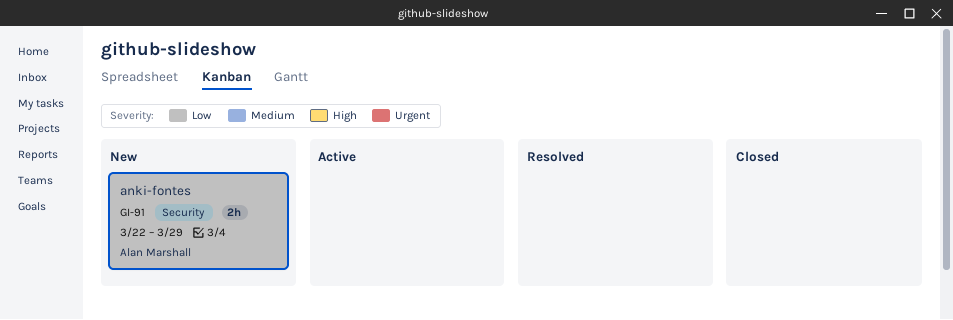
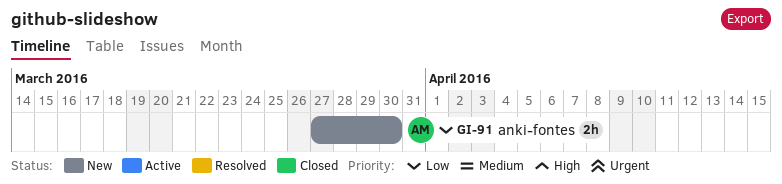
GI-91, start: Mar 22 -> Mar 27
GI-91, due: Mar 29 -> Mar 30

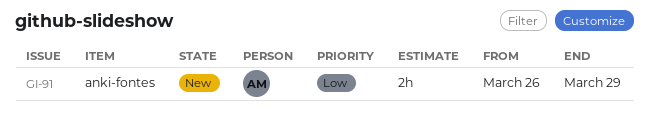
GI-91, start: Mar 27 -> Mar 26
GI-91, due: Mar 30 -> Mar 29

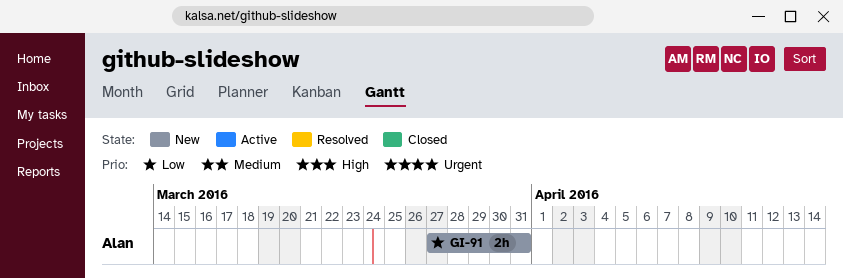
GI-91, start: Mar 26 -> Mar 27
GI-91, due: Mar 29 -> Mar 31

